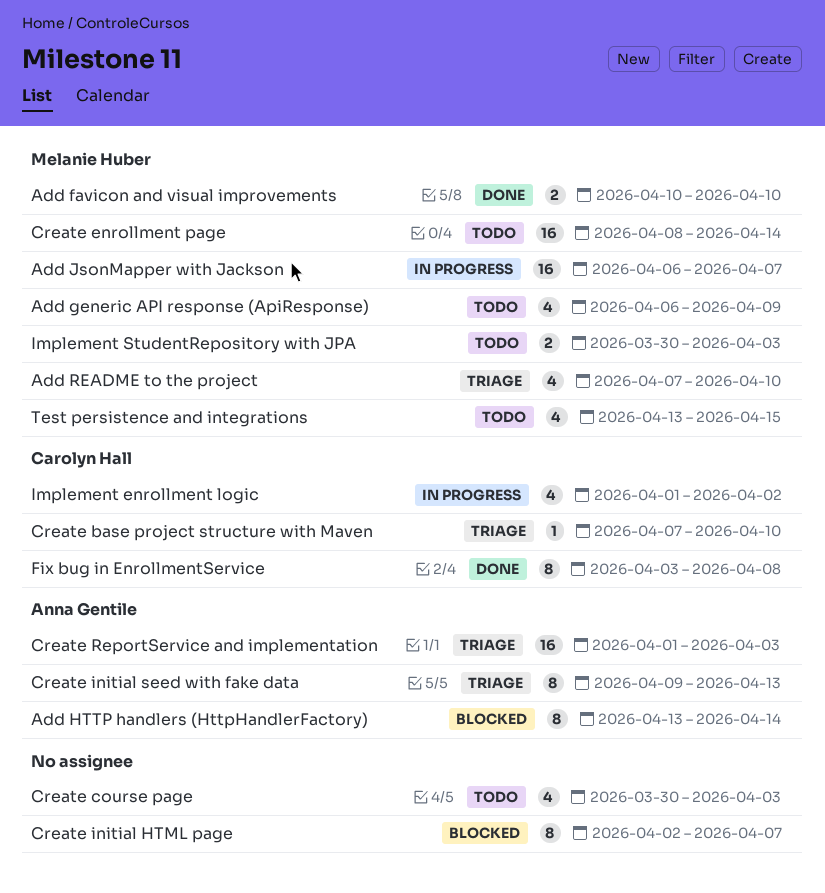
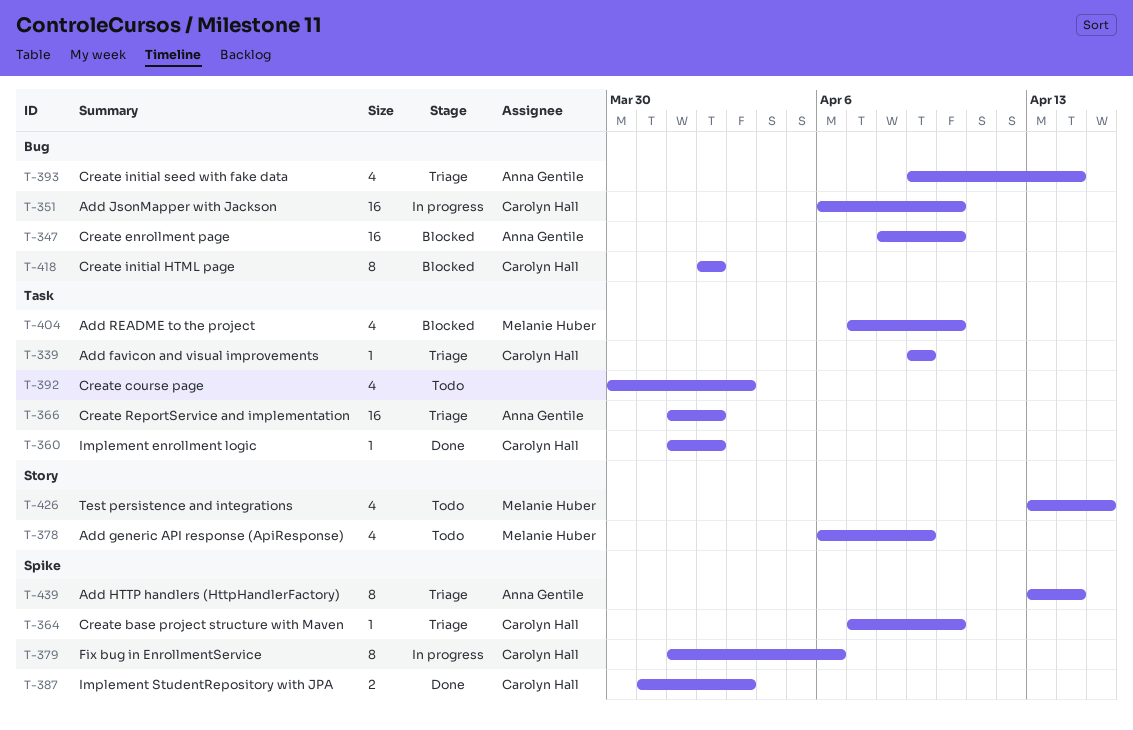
Add favicon and visual improvements, status: Done -> Triage
Add favicon and visual improvements, owner: Melanie Huber -> Carolyn Hall
Add favicon and visual improvements, estimate: 2 -> 1
Add favicon and visual improvements, start: Apr 10 -> Apr 9
Add favicon and visual improvements, due: Apr 10 -> Apr 9
Add HTTP handlers (HttpHandlerFactory), status: Blocked -> Triage
Add JsonMapper with Jackson, owner: Melanie Huber -> Carolyn Hall
Add JsonMapper with Jackson, due: Apr 7 -> Apr 10
Add README to the project, status: Triage -> Blocked
Create enrollment page, status: Todo -> Blocked
Create enrollment page, owner: Melanie Huber -> Anna Gentile
Create enrollment page, due: Apr 14 -> Apr 10
Create initial HTML page, owner: none -> Carolyn Hall
Create initial HTML page, due: Apr 7 -> Apr 2
Create initial seed with fake data, estimate: 8 -> 4
Create initial seed with fake data, due: Apr 13 -> Apr 14
Create ReportService and implementation, due: Apr 3 -> Apr 2
Fix bug in EnrollmentService, status: Done -> In progress
Fix bug in EnrollmentService, start: Apr 3 -> Apr 1
Fix bug in EnrollmentService, due: Apr 8 -> Apr 6
Implement enrollment logic, status: In progress -> Done
Implement enrollment logic, estimate: 4 -> 1
Implement StudentRepository with JPA, status: Todo -> Done
Implement StudentRepository with JPA, owner: Melanie Huber -> Carolyn Hall
Implement StudentRepository with JPA, start: Mar 30 -> Mar 31

